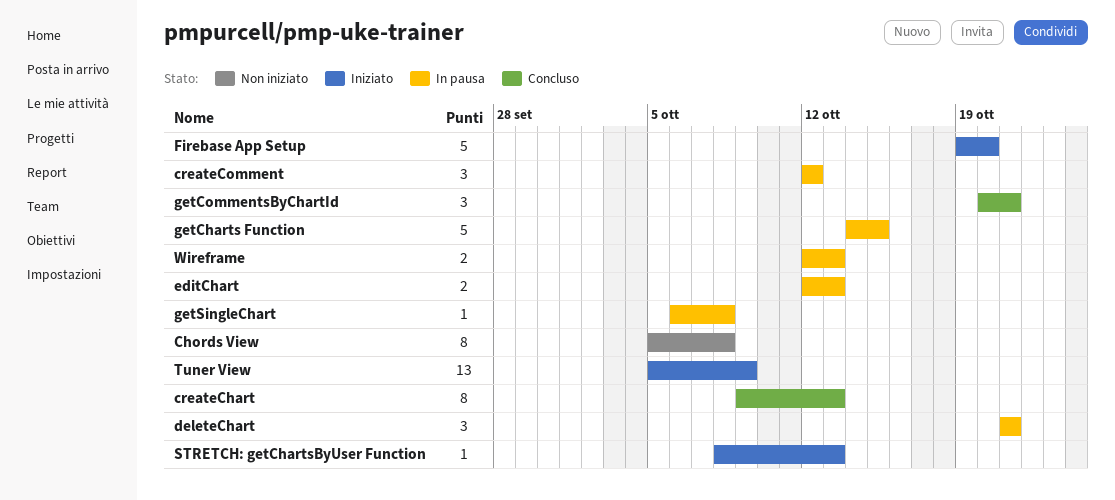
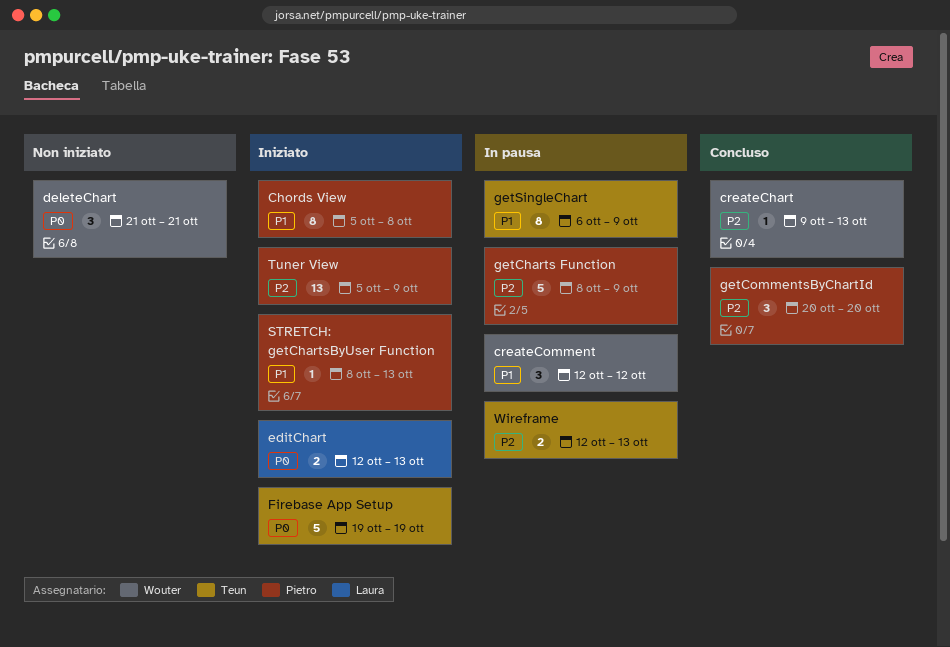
Chords View, status: Non iniziato -> Iniziato
createChart, estimate: 8 -> 1
deleteChart, status: In pausa -> Non iniziato
editChart, status: In pausa -> Iniziato
Firebase App Setup, due: Oct 20 -> Oct 19
getCharts Function, start: Oct 14 -> Oct 8
getCharts Function, due: Oct 15 -> Oct 9
getCommentsByChartId, due: Oct 21 -> Oct 20
getSingleChart, estimate: 1 -> 8
getSingleChart, due: Oct 8 -> Oct 9

